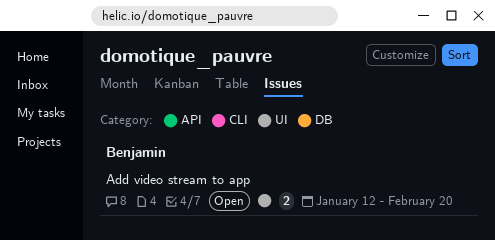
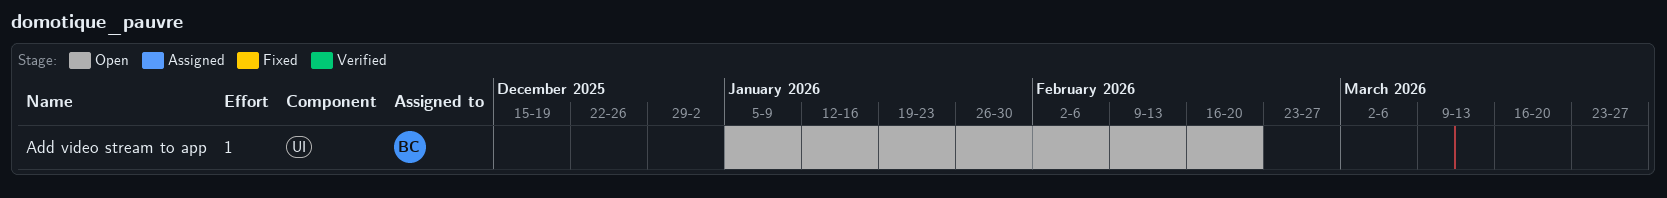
Add video stream to app, estimate: 2 -> 1
Add video stream to app, start: Jan 12 -> Jan 5

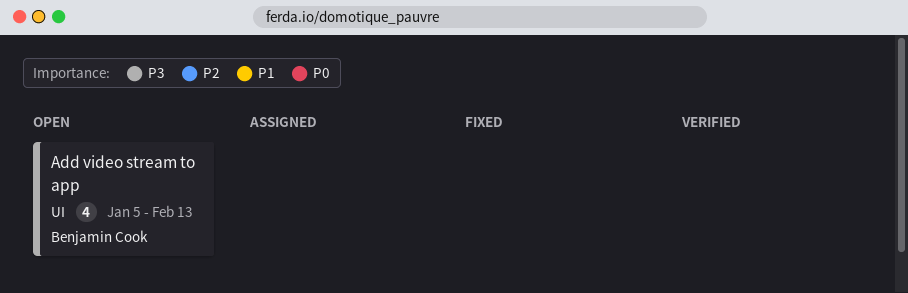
Add video stream to app, estimate: 1 -> 4
Add video stream to app, due: Feb 20 -> Feb 13

